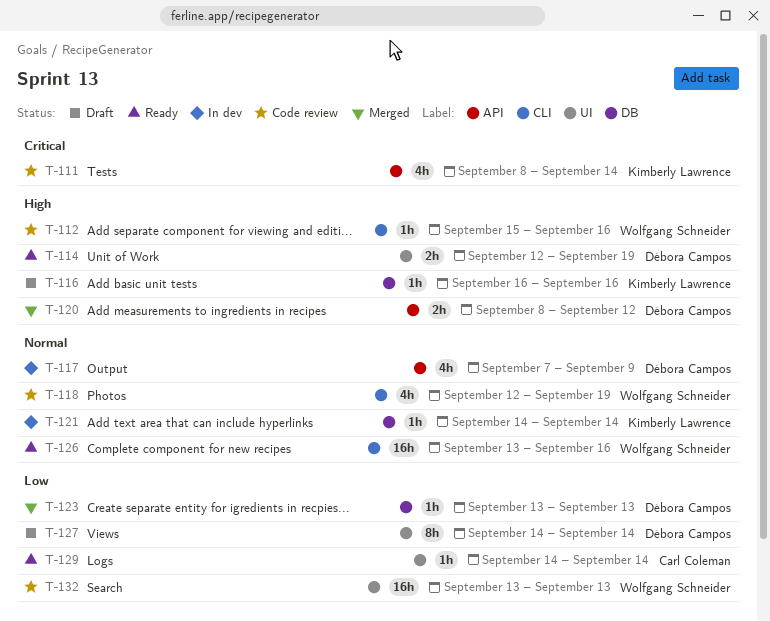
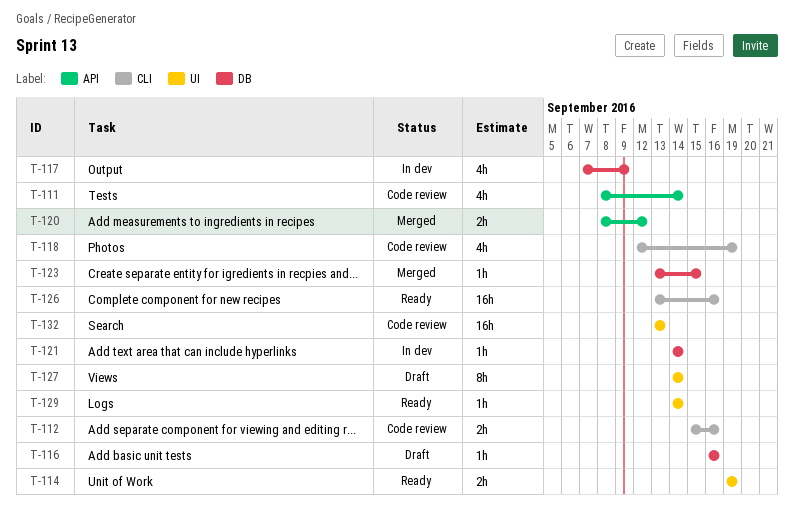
T-112, estimate: 1h -> 2h
T-114, start: Sep 12 -> Sep 19
T-117, label: API -> DB
T-123, due: Sep 13 -> Sep 15

